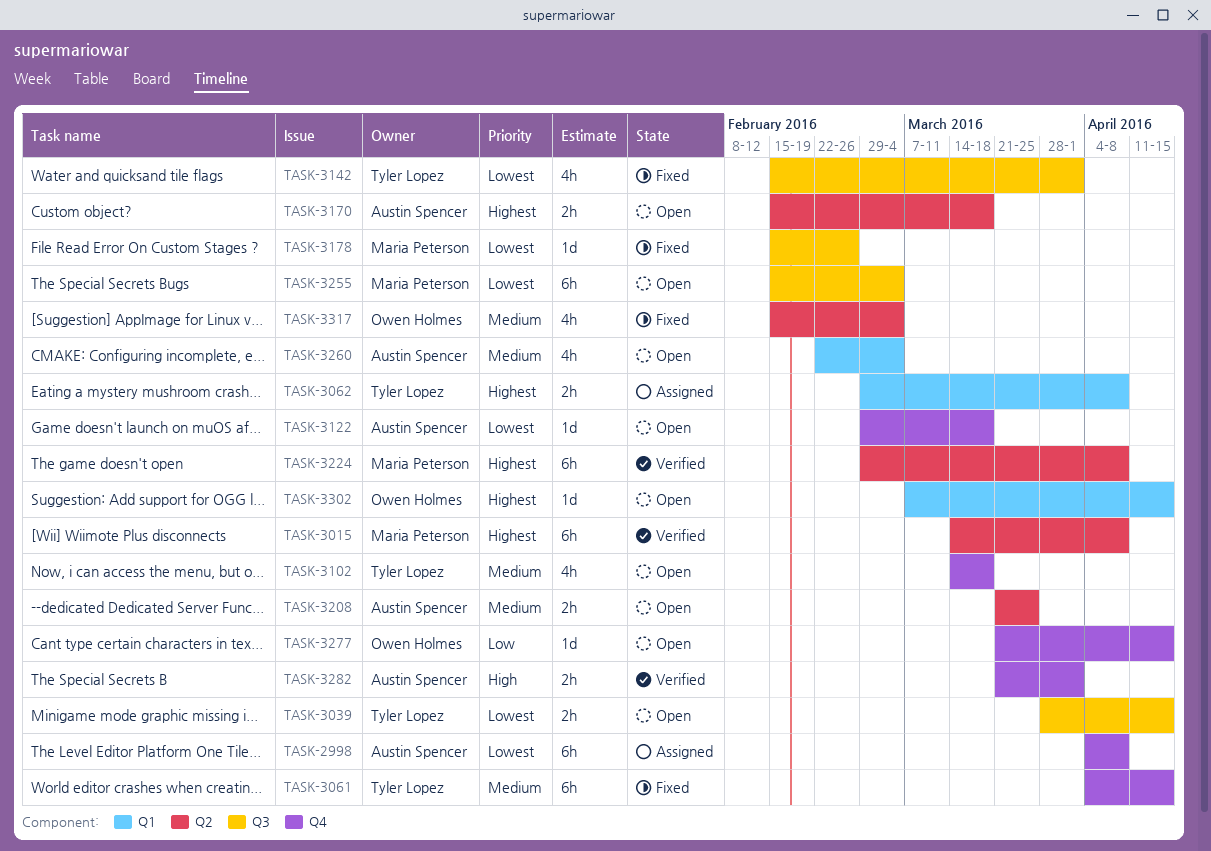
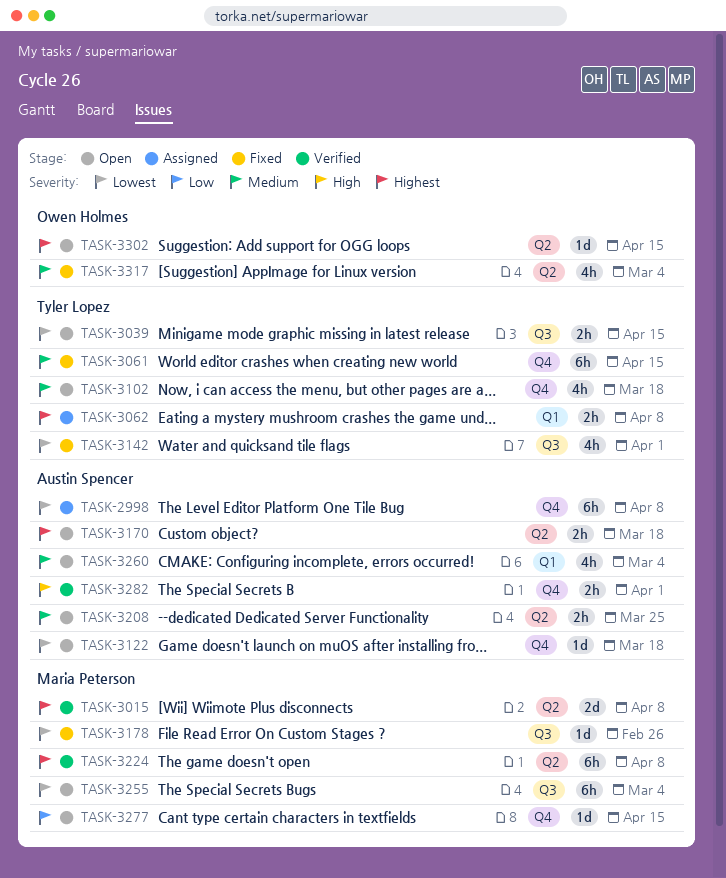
TASK-3015, estimate: 6h -> 2d
TASK-3277, owner: Owen Holmes -> Maria Peterson
TASK-3302, label: Q1 -> Q2

